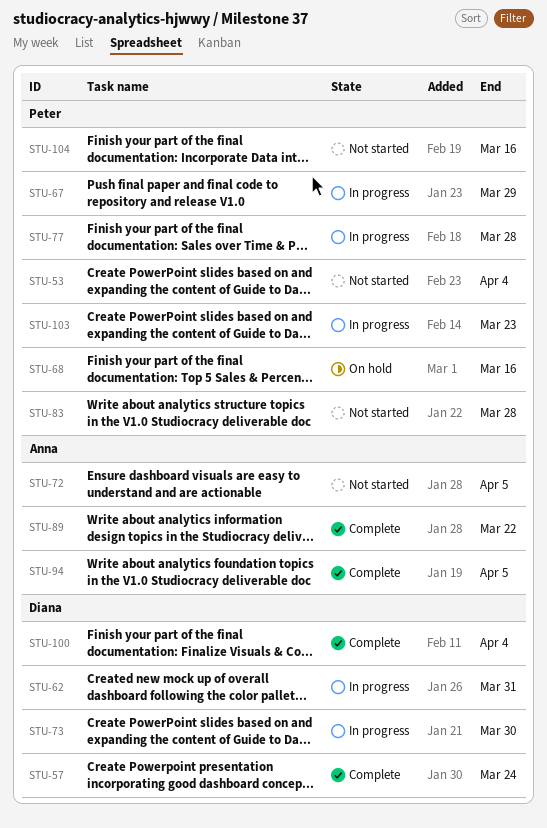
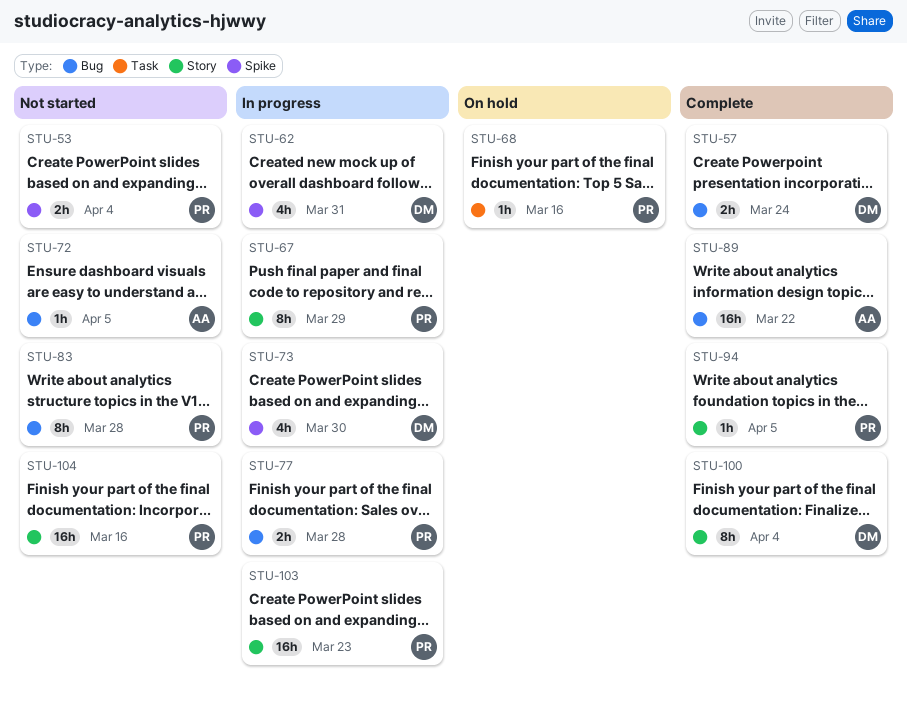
STU-94, owner: Anna -> Peter

